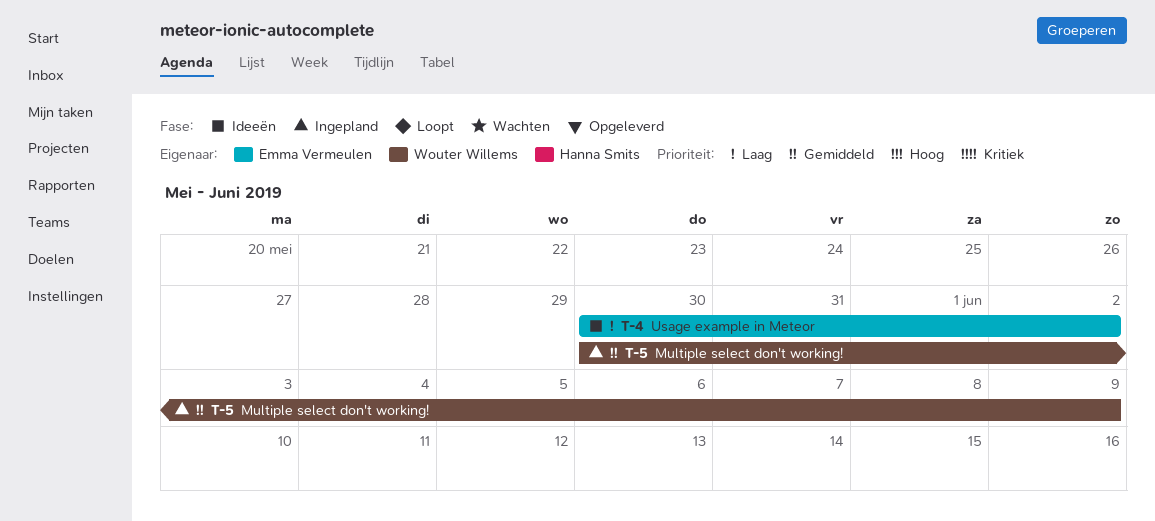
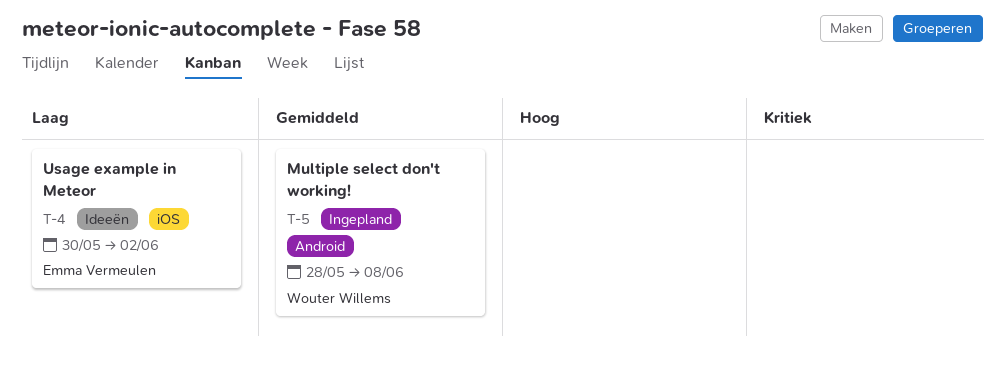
T-5, start: May 30 -> May 28
T-5, due: Jun 9 -> Jun 8

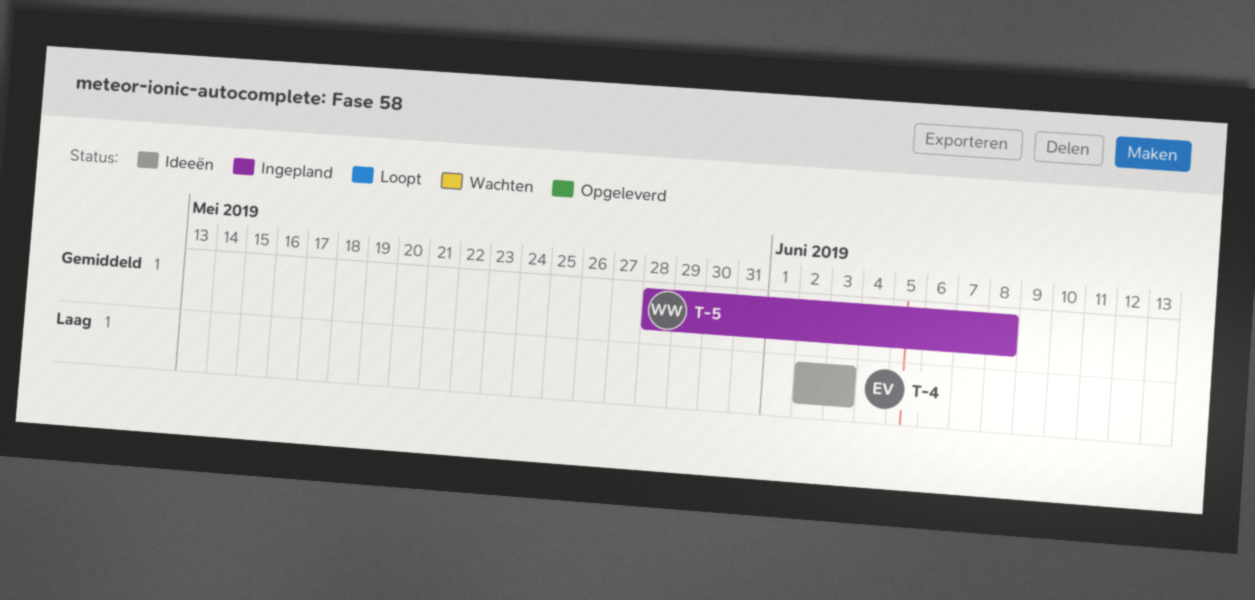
T-4, start: May 30 -> Jun 2
T-4, due: Jun 2 -> Jun 3

